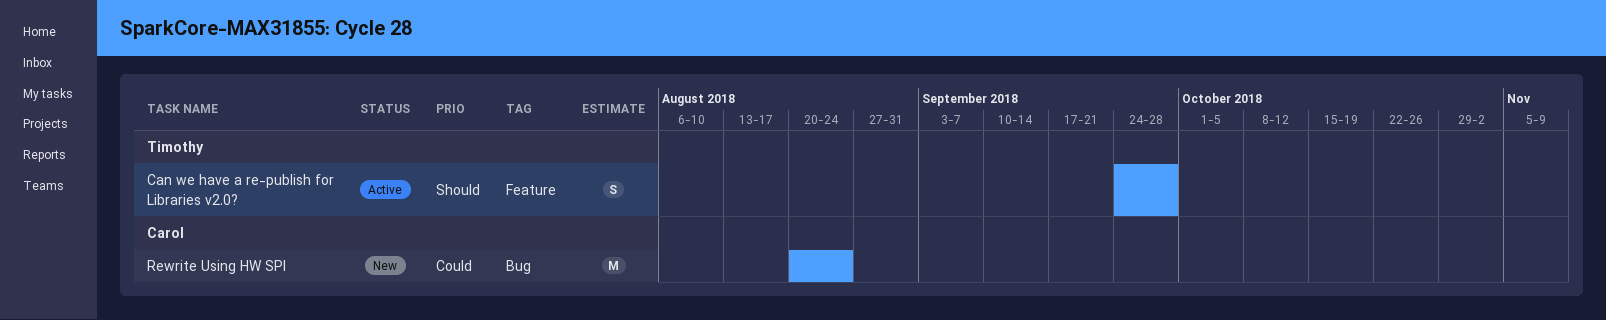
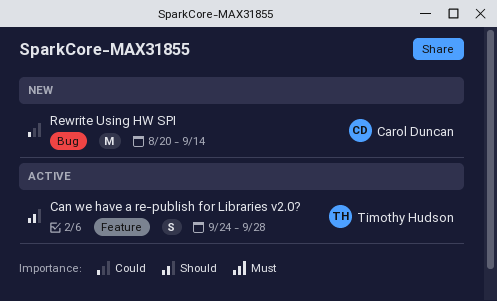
Rewrite Using HW SPI, due: Aug 24 -> Sep 14

